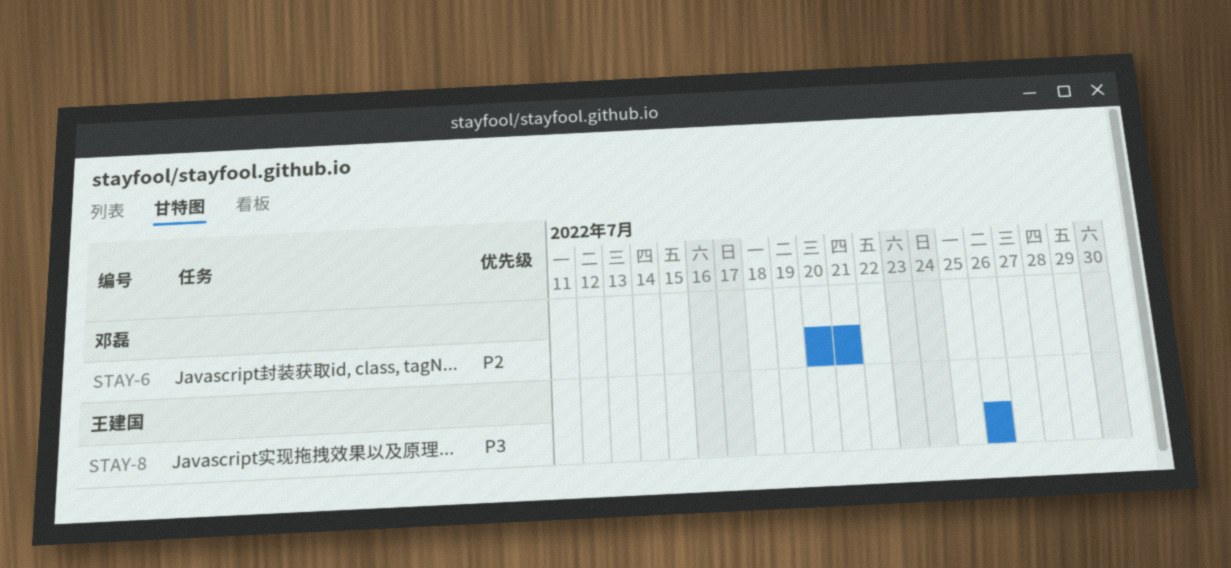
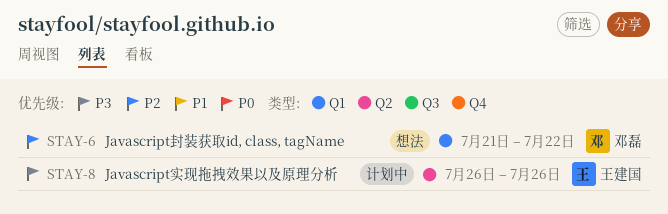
STAY-6, start: Jul 20 -> Jul 21
STAY-6, due: Jul 21 -> Jul 22

